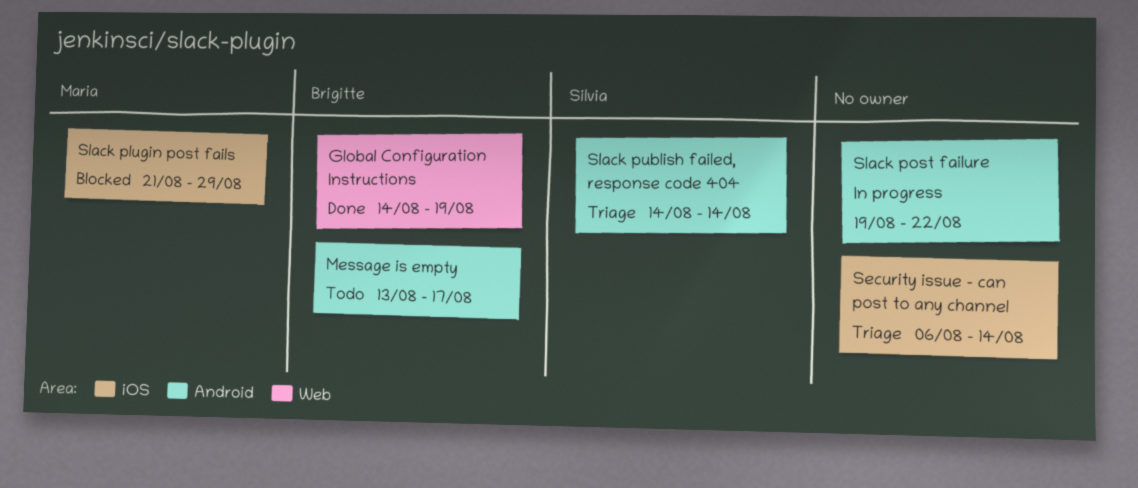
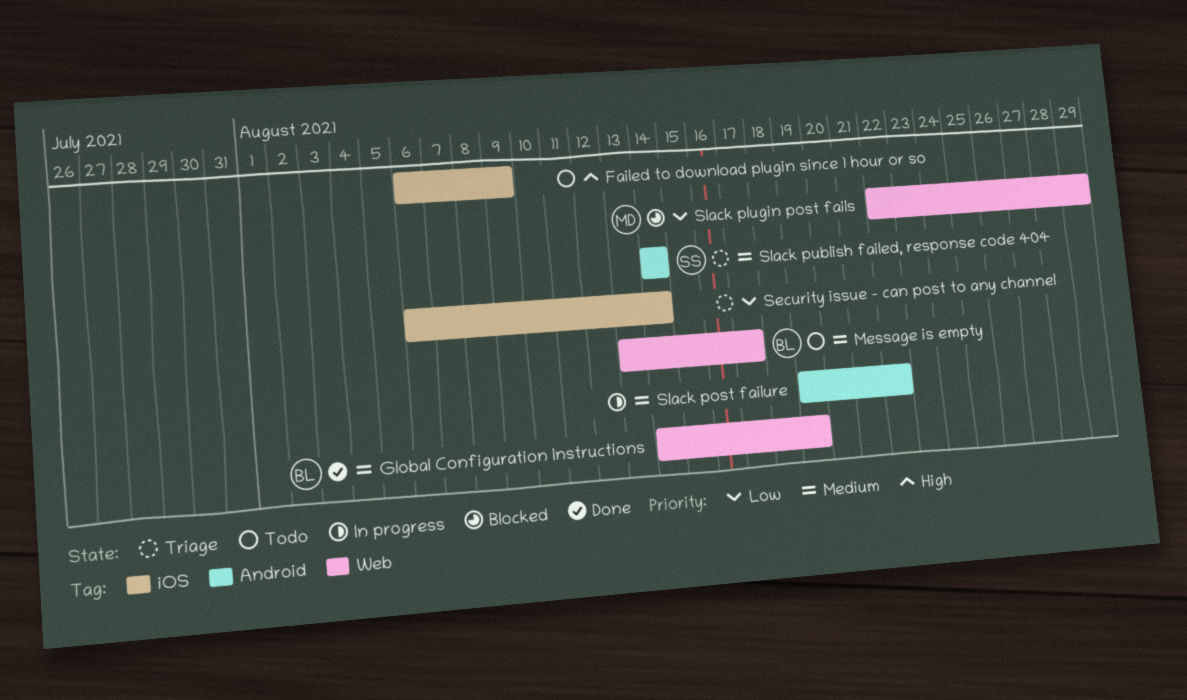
Failed to download plugin since 1 hour or so: none -> present
Message is empty, label: Android -> Web
Slack plugin post fails, label: iOS -> Web
Slack plugin post fails, start: Aug 21 -> Aug 22

